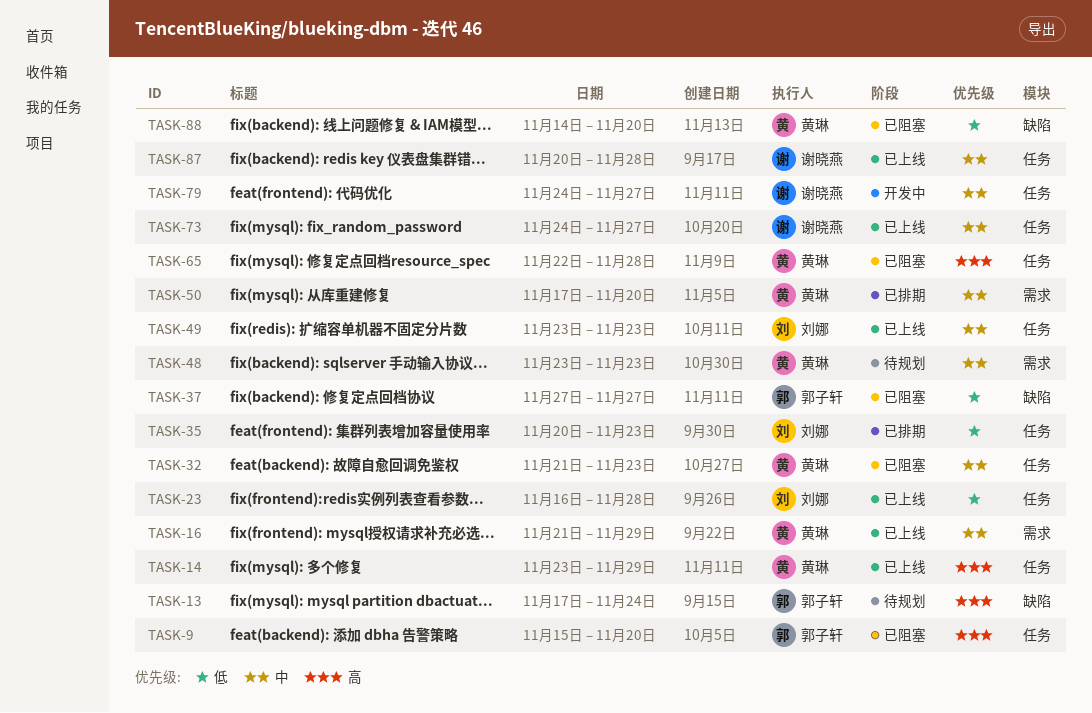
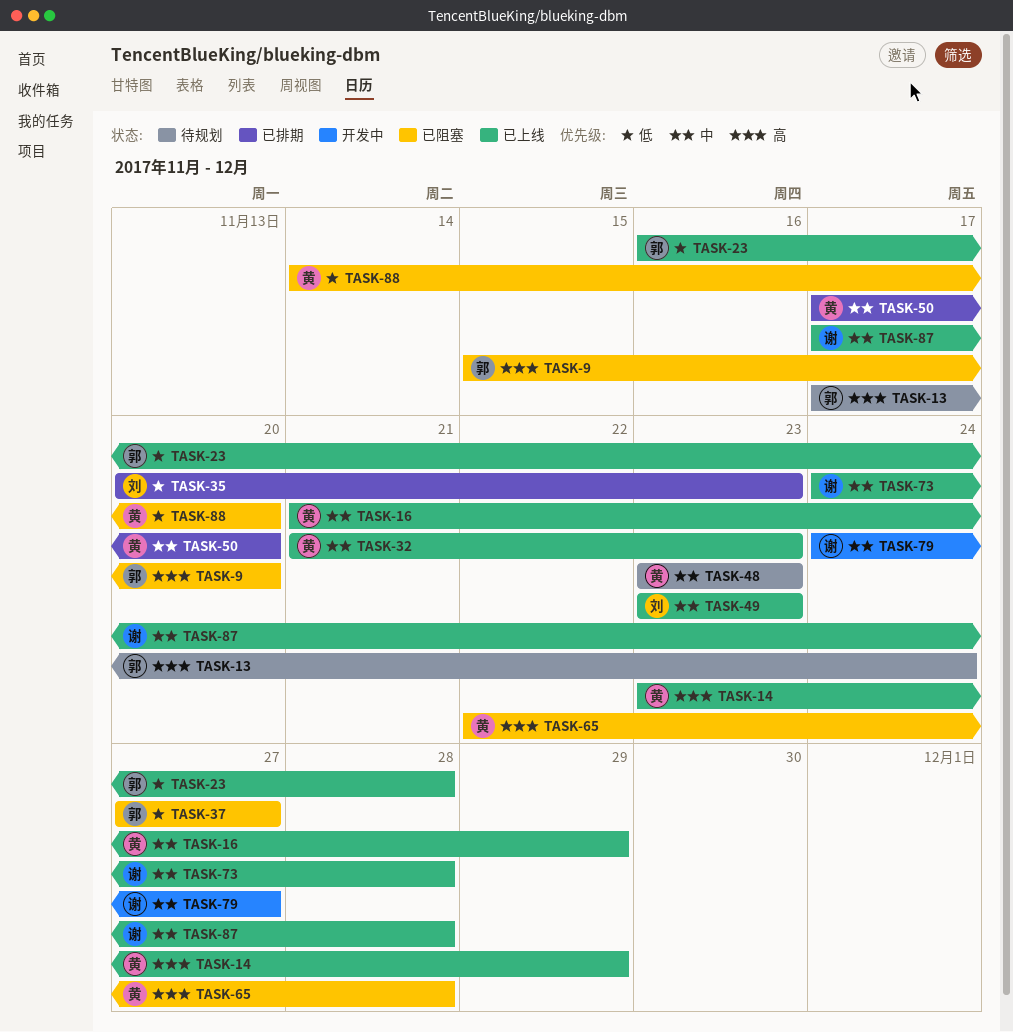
TASK-23, owner: 刘娜 -> 郭子轩
TASK-32, status: 已阻塞 -> 已上线
TASK-73, due: Nov 27 -> Nov 28
TASK-87, start: Nov 20 -> Nov 17

